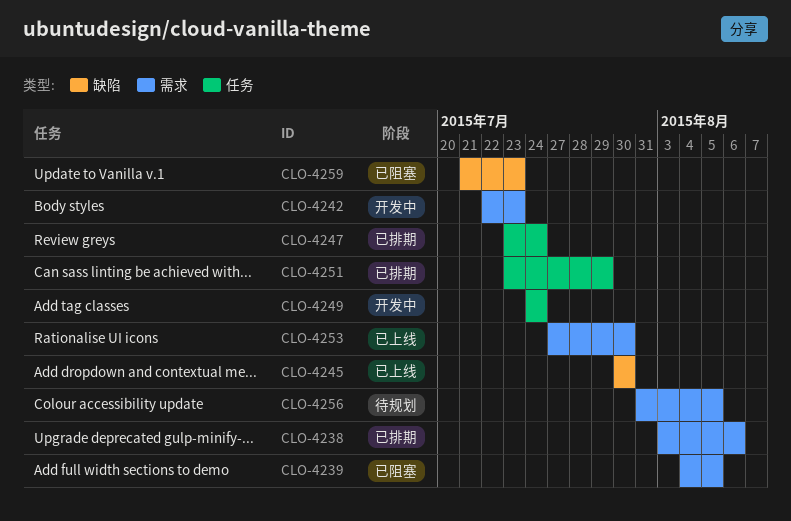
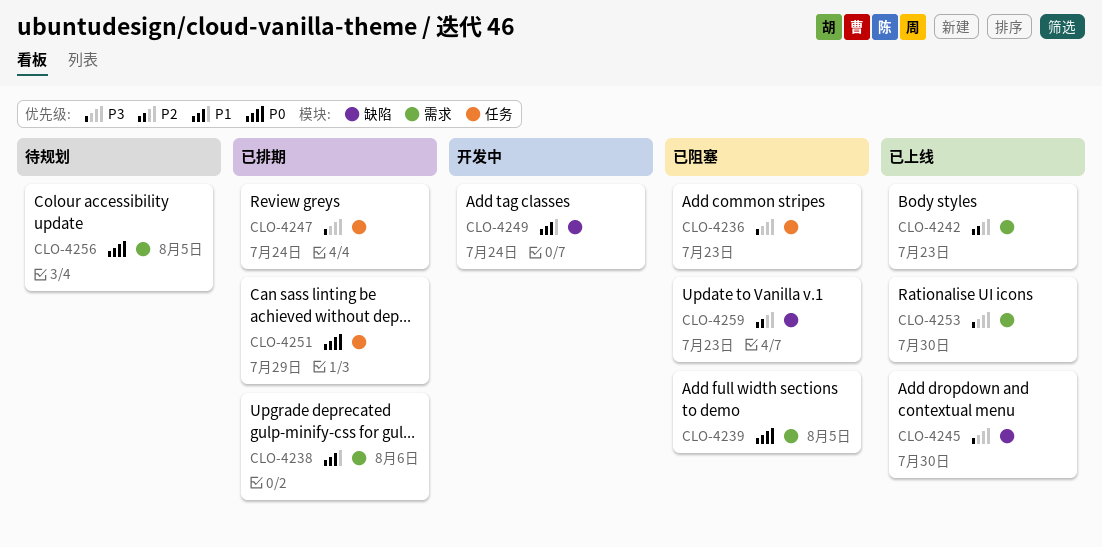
CLO-4236: none -> present
CLO-4242, status: 开发中 -> 已上线
CLO-4249, label: 任务 -> 缺陷

